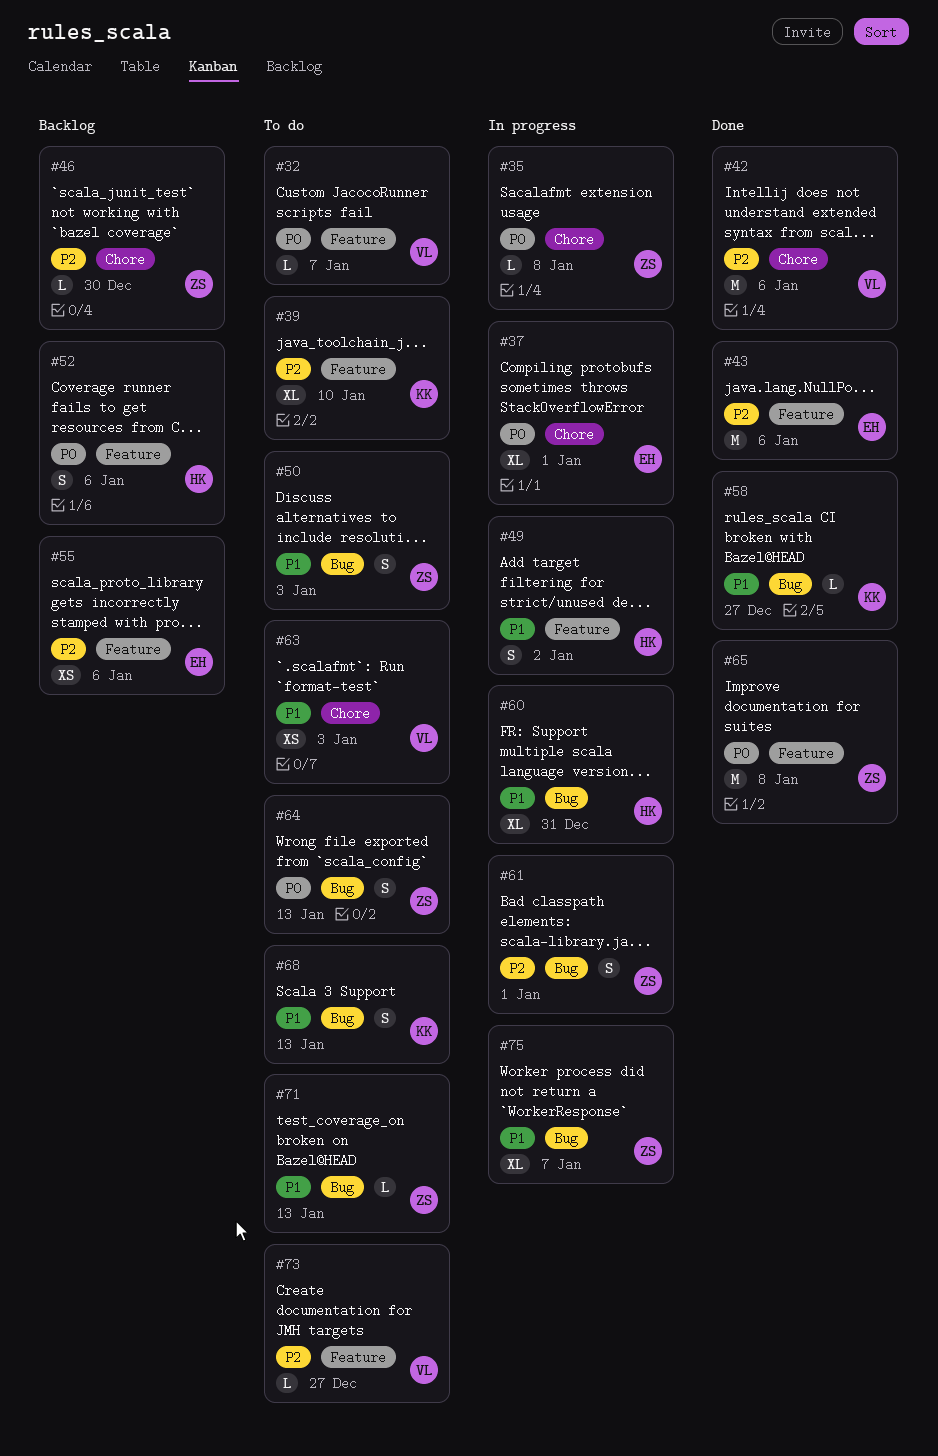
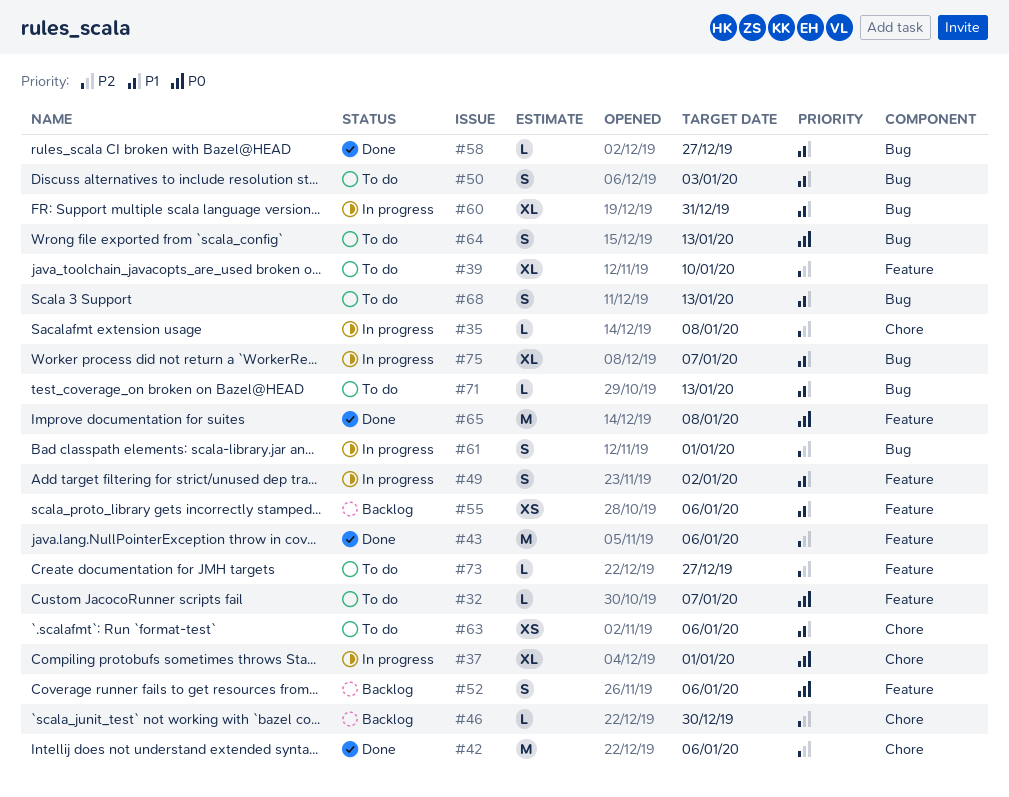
#35, priority: P0 -> P2
#55, priority: P2 -> P1
#63, due: Jan 3 -> Jan 6

